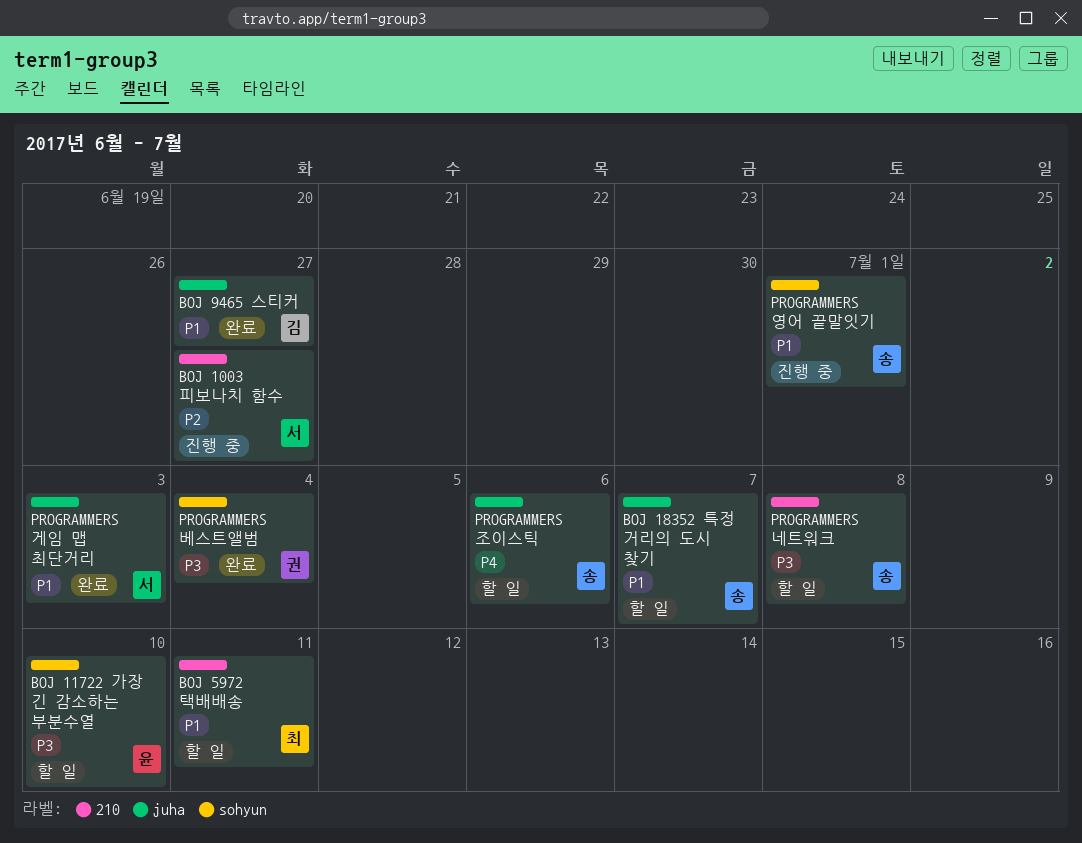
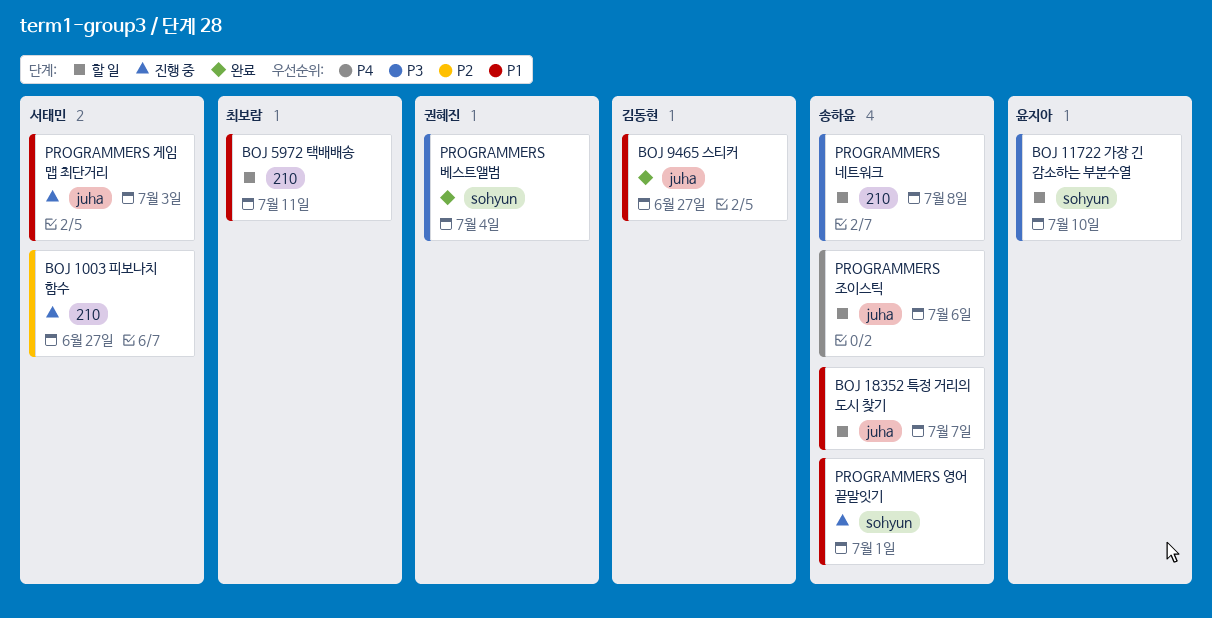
PROGRAMMERS 게임 맵 최단거리, status: 완료 -> 진행 중

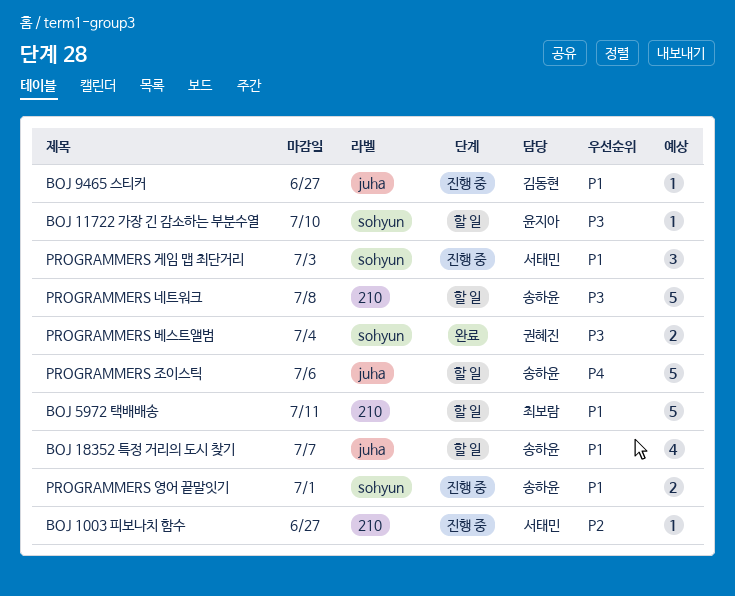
BOJ 9465 스티커, status: 완료 -> 진행 중
PROGRAMMERS 게임 맵 최단거리, label: juha -> sohyun

